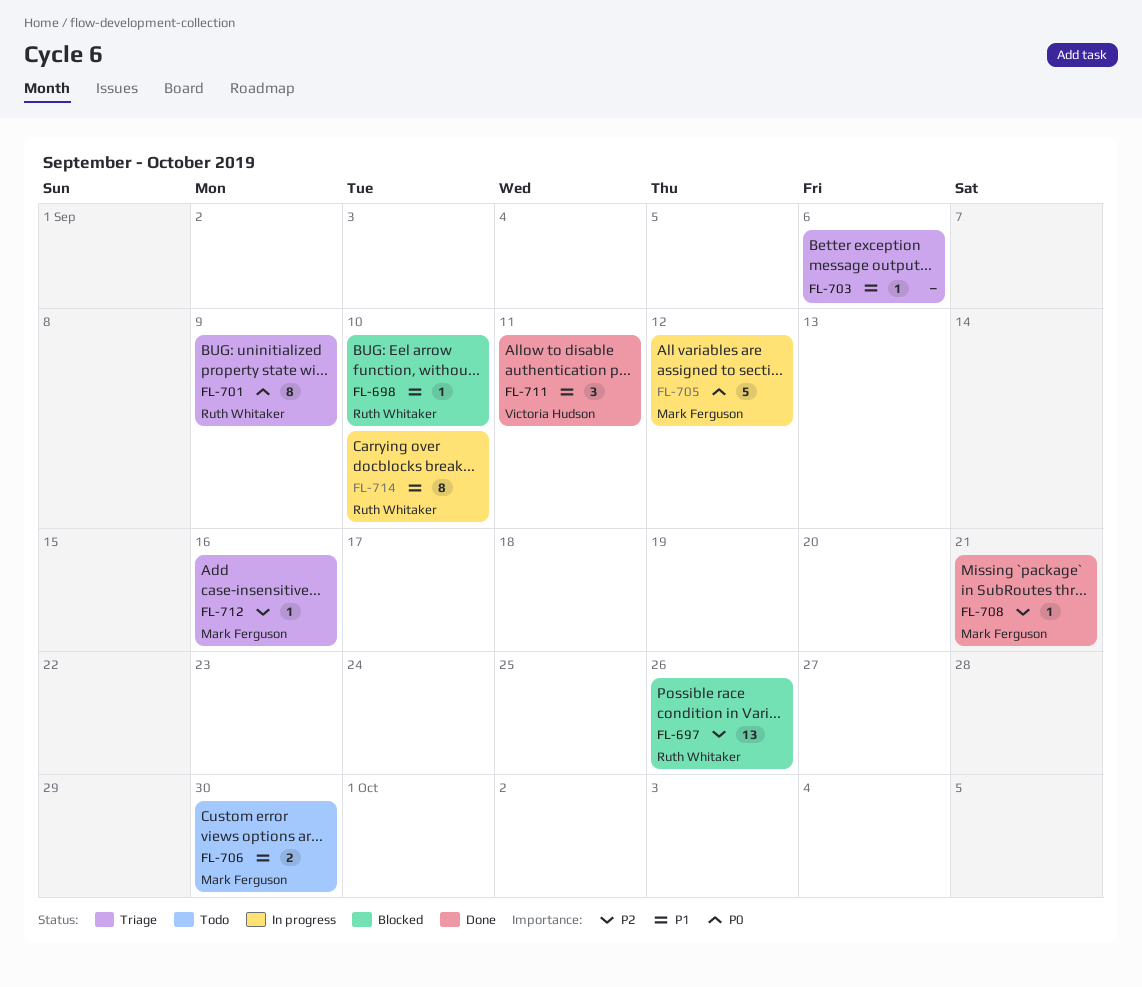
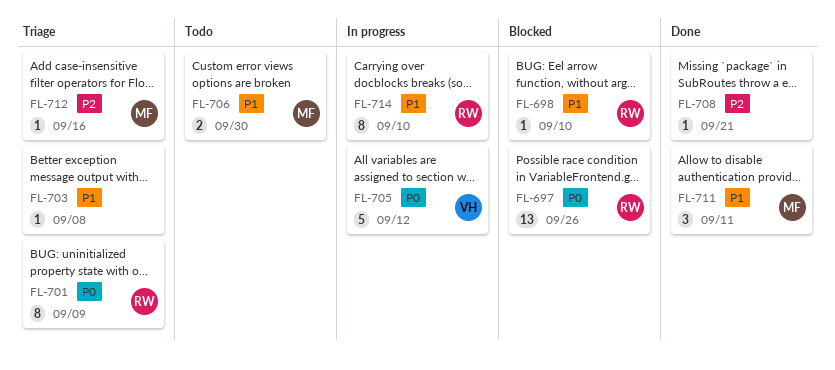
FL-697, priority: P2 -> P0
FL-703, due: Sep 6 -> Sep 8
FL-705, owner: Mark Ferguson -> Victoria Hudson
FL-708, owner: Mark Ferguson -> none
FL-711, owner: Victoria Hudson -> Mark Ferguson

